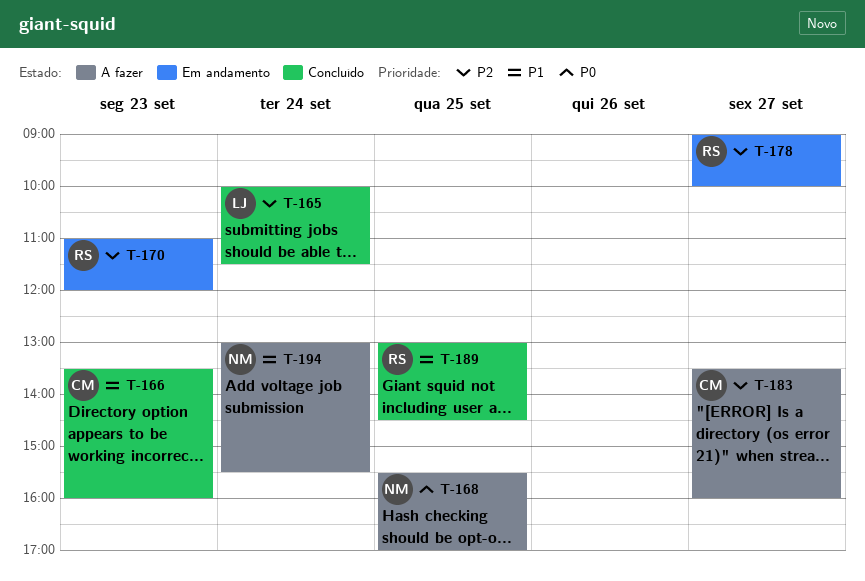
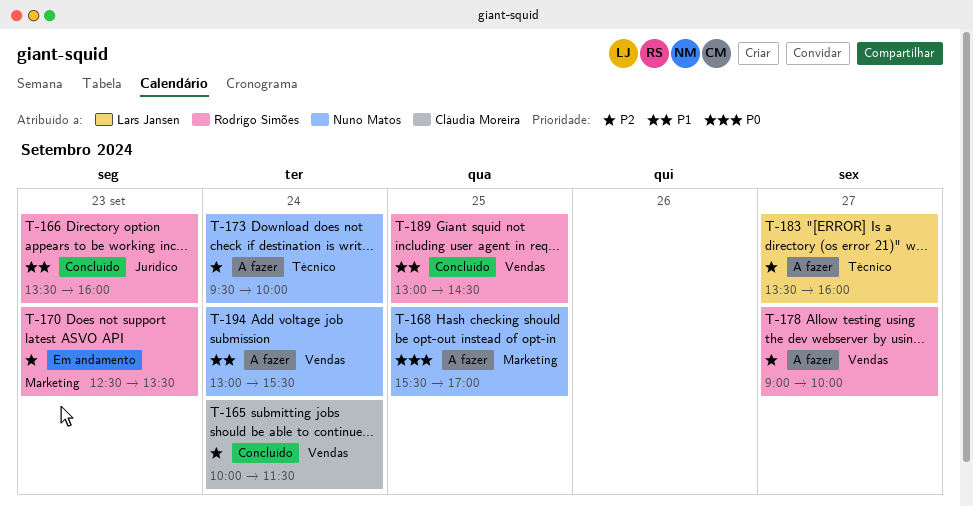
T-165, owner: Lars Jansen -> Cláudia Moreira
T-166, owner: Cláudia Moreira -> Rodrigo Simões
T-170, begins: 11:00 -> 12:30
T-170, ends: 12:00 -> 13:30
T-173: none -> present
T-178, status: Em andamento -> A fazer
T-183, owner: Cláudia Moreira -> Lars Jansen

